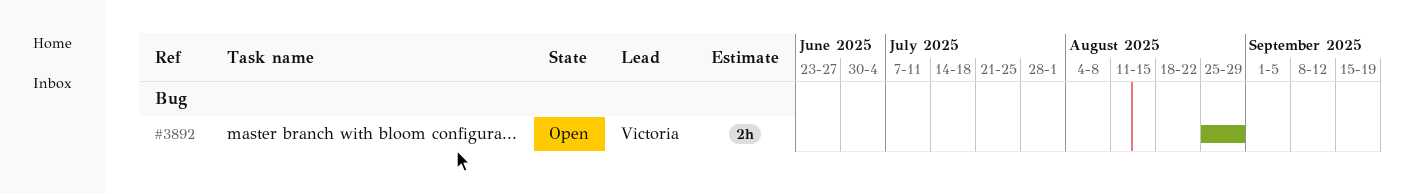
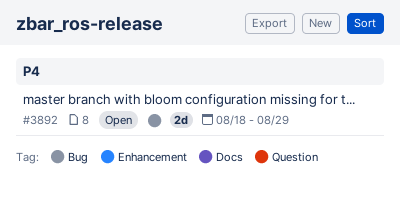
#3892, estimate: 2h -> 2d
#3892, start: Aug 25 -> Aug 18

